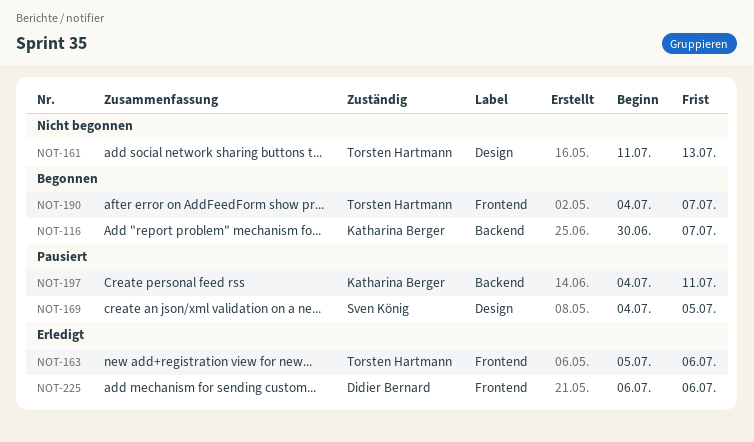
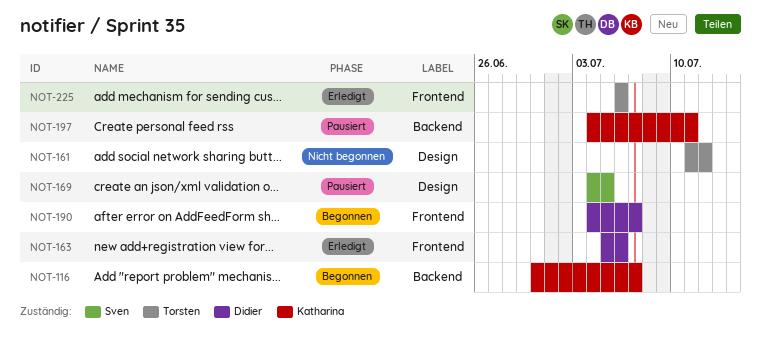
NOT-161, due: Jul 13 -> Jul 12
NOT-163, owner: Torsten Hartmann -> Didier Bernard
NOT-190, owner: Torsten Hartmann -> Didier Bernard
NOT-225, owner: Didier Bernard -> Torsten Hartmann

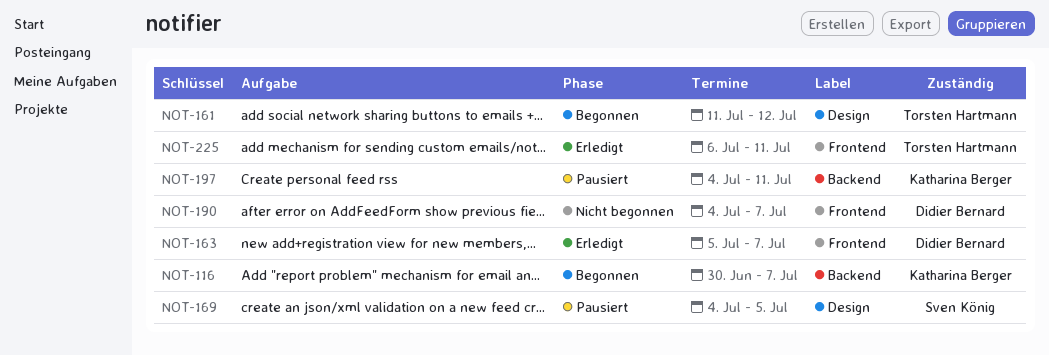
NOT-161, status: Nicht begonnen -> Begonnen
NOT-163, due: Jul 6 -> Jul 7
NOT-190, status: Begonnen -> Nicht begonnen
NOT-225, due: Jul 6 -> Jul 11

